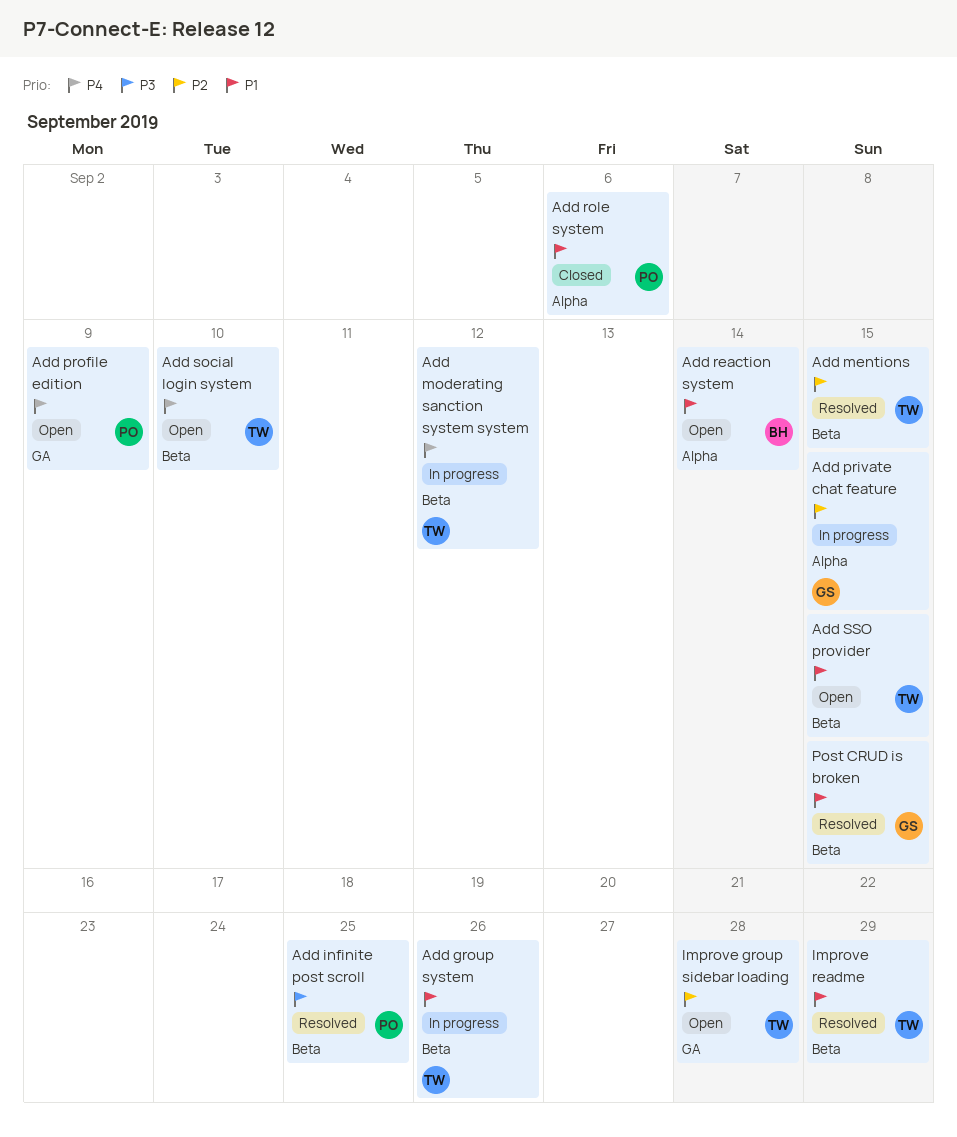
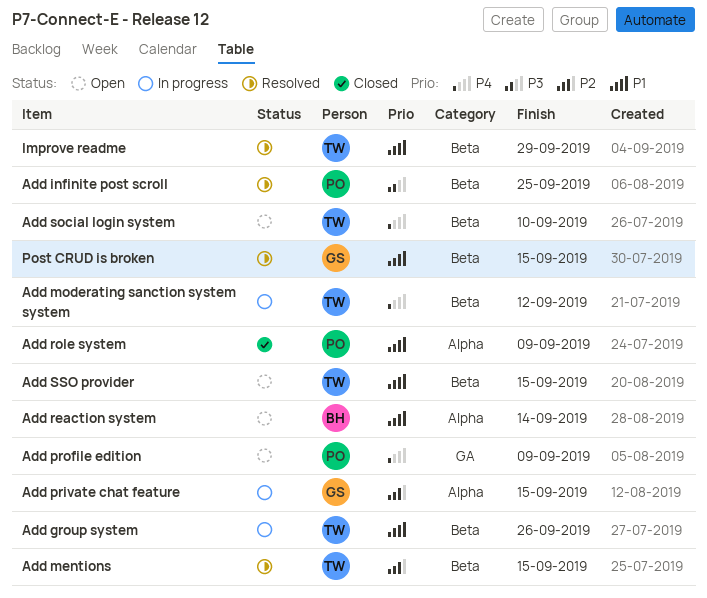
Add role system, due: Sep 6 -> Sep 9
Improve group sidebar loading: present -> none

